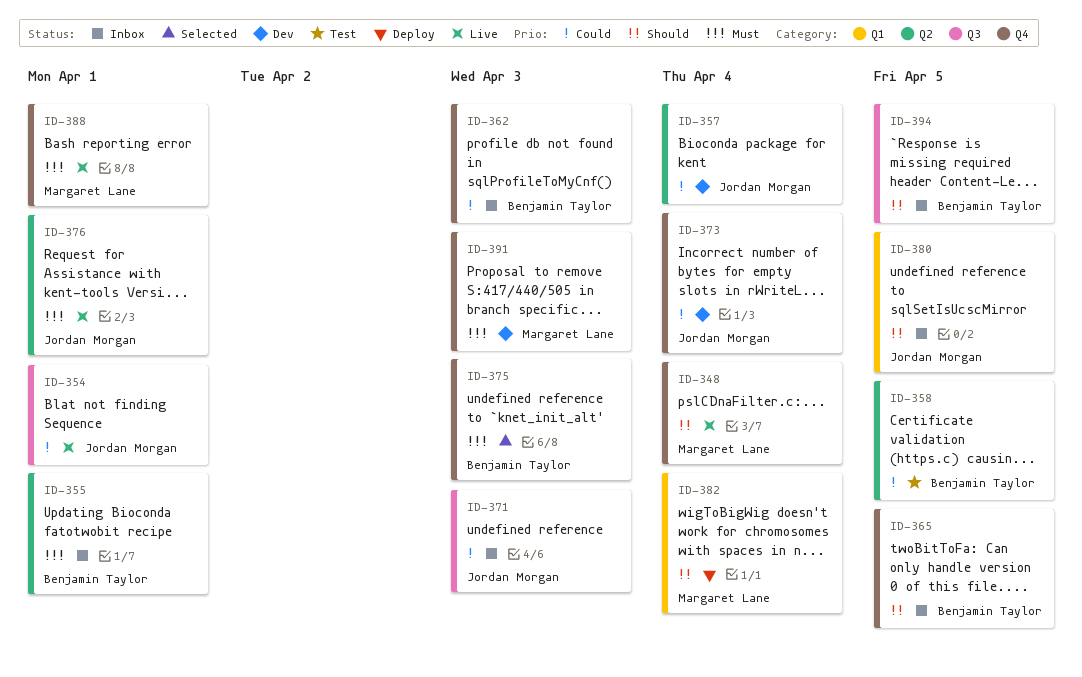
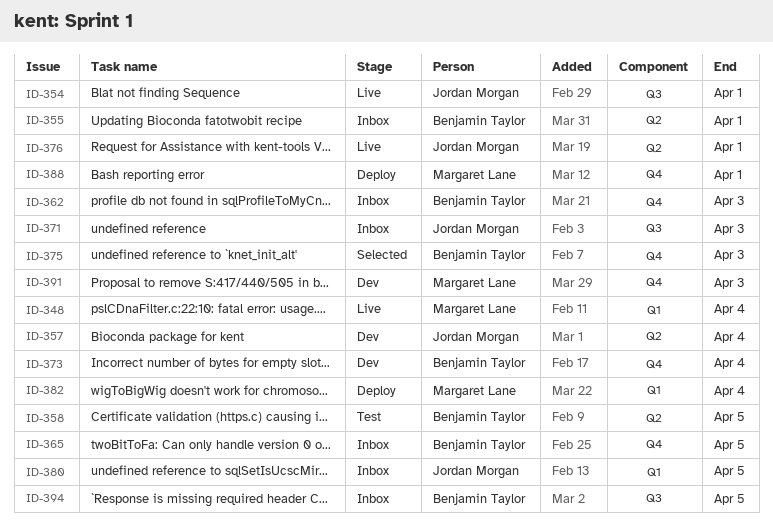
ID-348, label: Q4 -> Q1
ID-373, owner: Jordan Morgan -> Benjamin Taylor
ID-388, status: Live -> Deploy

